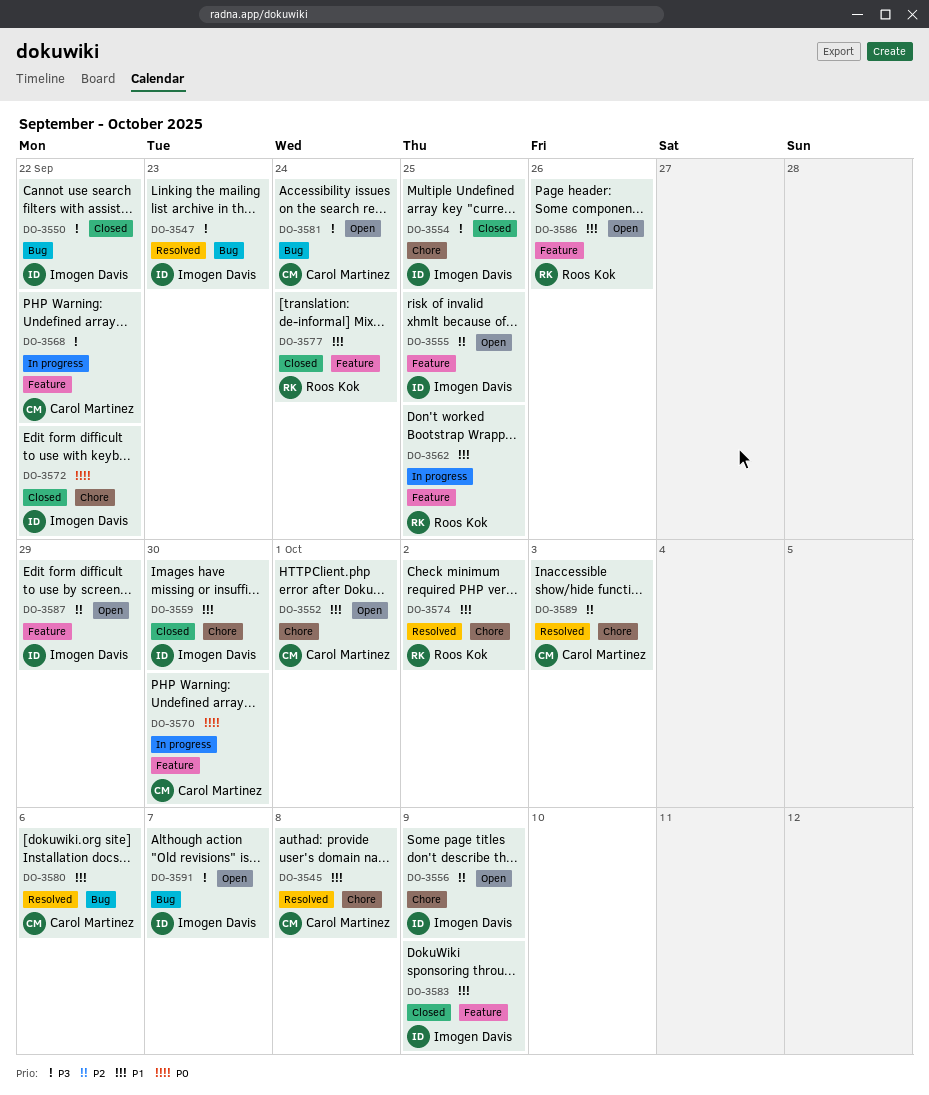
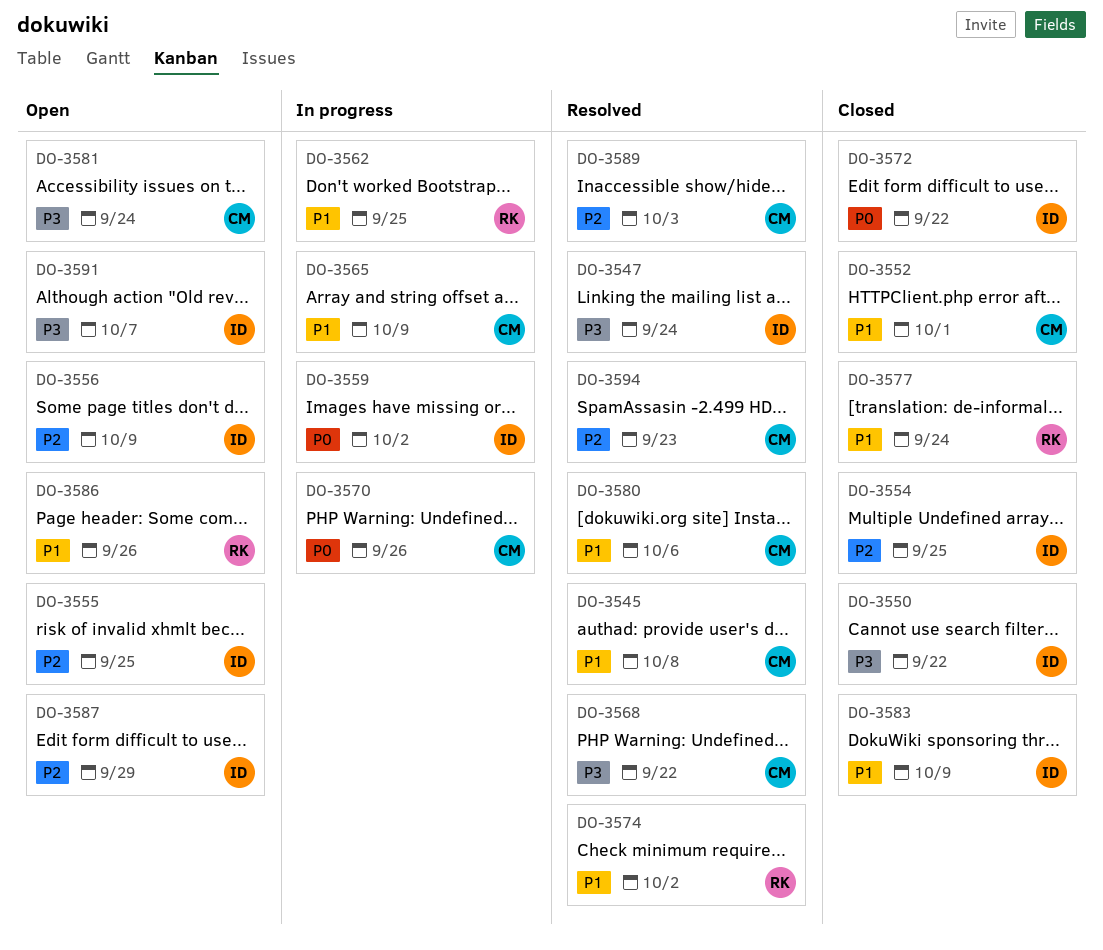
DO-3547, due: Sep 23 -> Sep 24
DO-3552, status: Open -> Closed
DO-3554, priority: P3 -> P2
DO-3559, status: Closed -> In progress
DO-3559, priority: P1 -> P0
DO-3559, due: Sep 30 -> Oct 2
DO-3565: none -> present
DO-3568, status: In progress -> Resolved
DO-3570, due: Sep 30 -> Sep 26
DO-3594: none -> present

